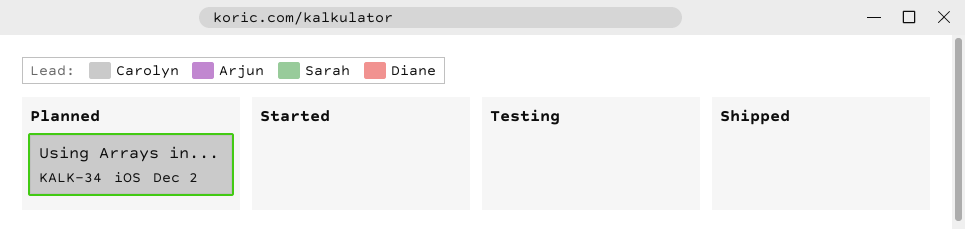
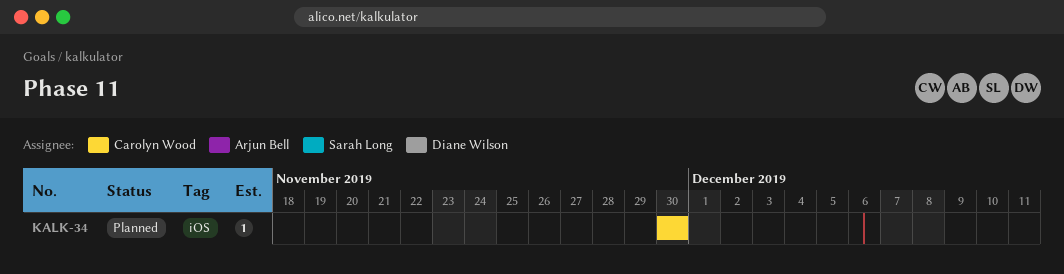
KALK-34, due: Dec 2 -> Nov 30

